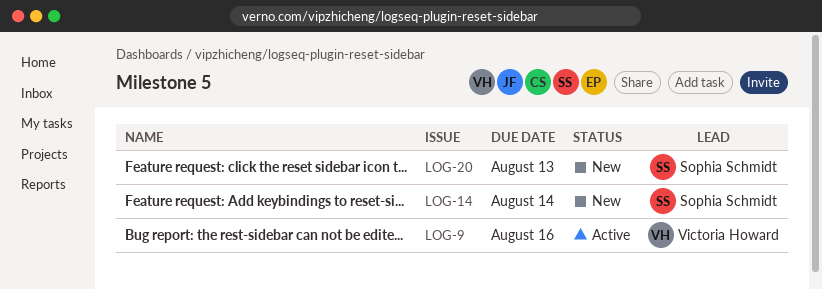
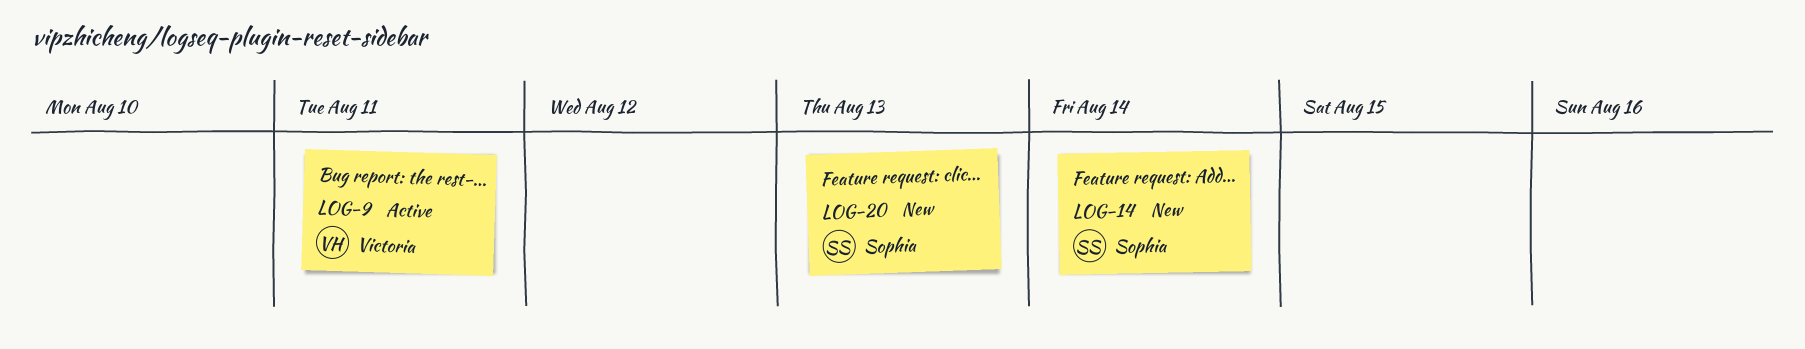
LOG-9, due: Aug 16 -> Aug 11

